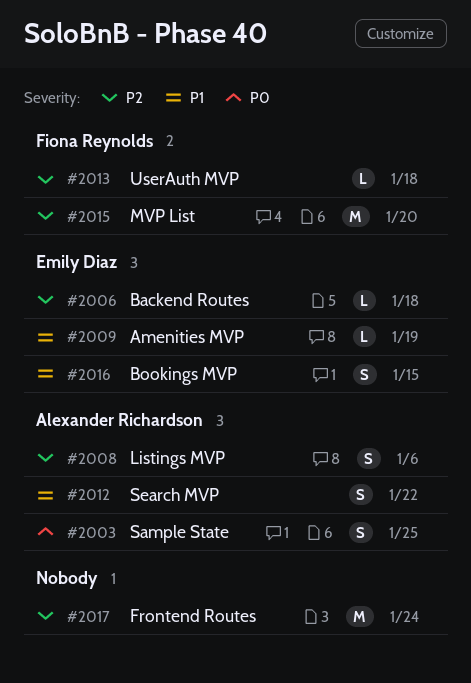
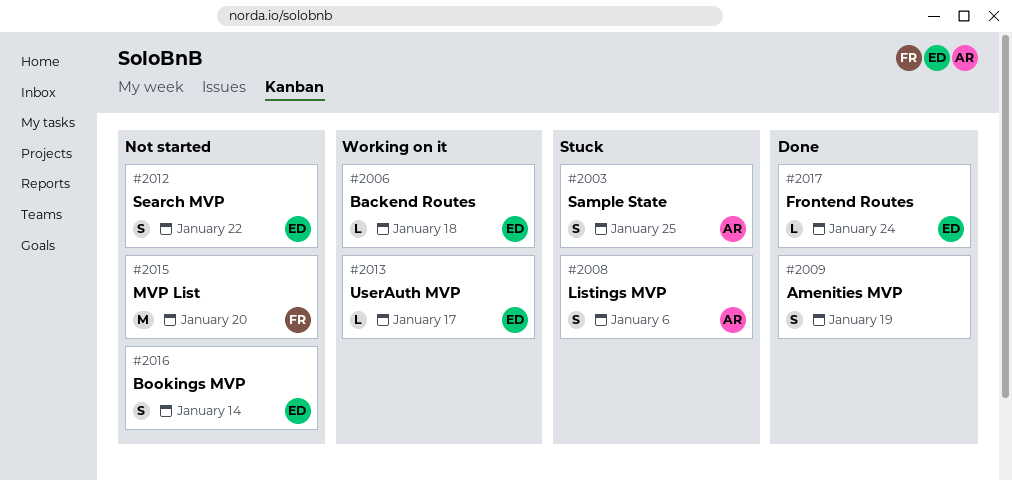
#2009, owner: Emily Diaz -> none
#2009, estimate: L -> S
#2012, owner: Alexander Richardson -> Emily Diaz
#2013, owner: Fiona Reynolds -> Emily Diaz
#2013, due: Jan 18 -> Jan 17
#2016, due: Jan 15 -> Jan 14
#2017, owner: none -> Emily Diaz
#2017, estimate: M -> L

